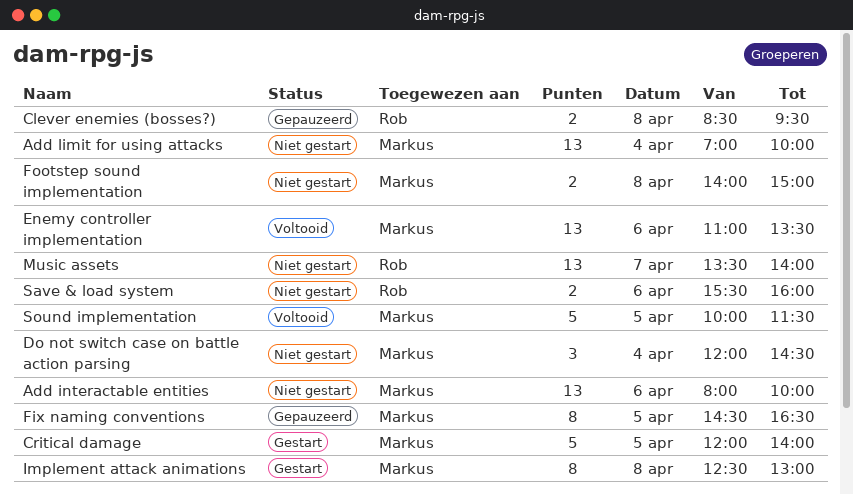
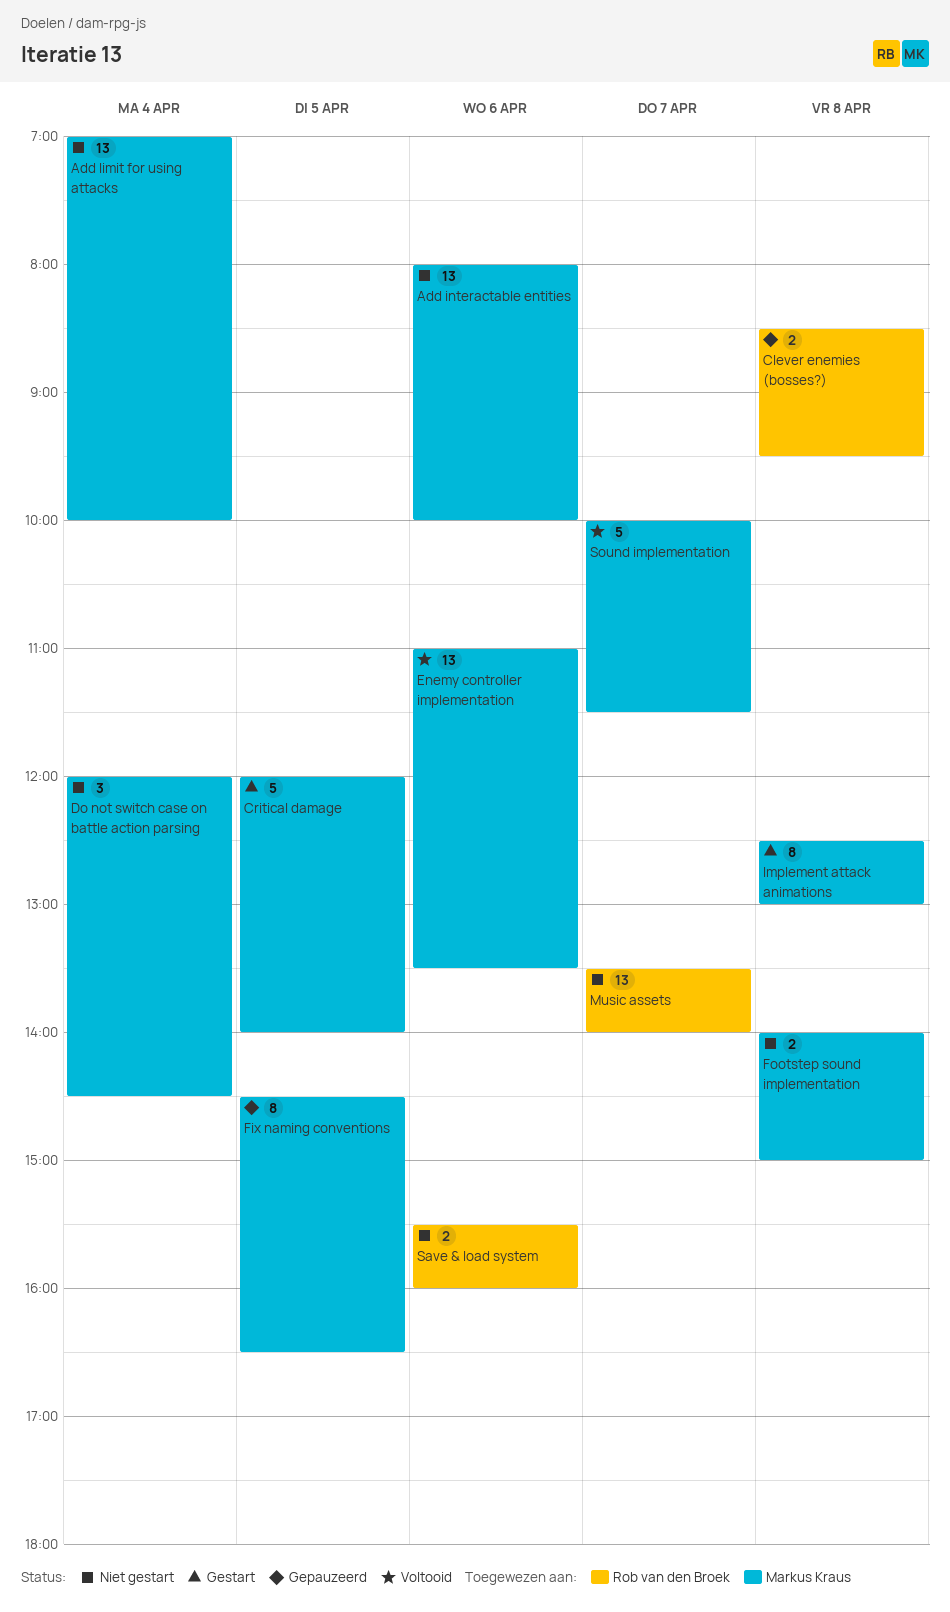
Sound implementation, day: Apr 5 -> Apr 7

